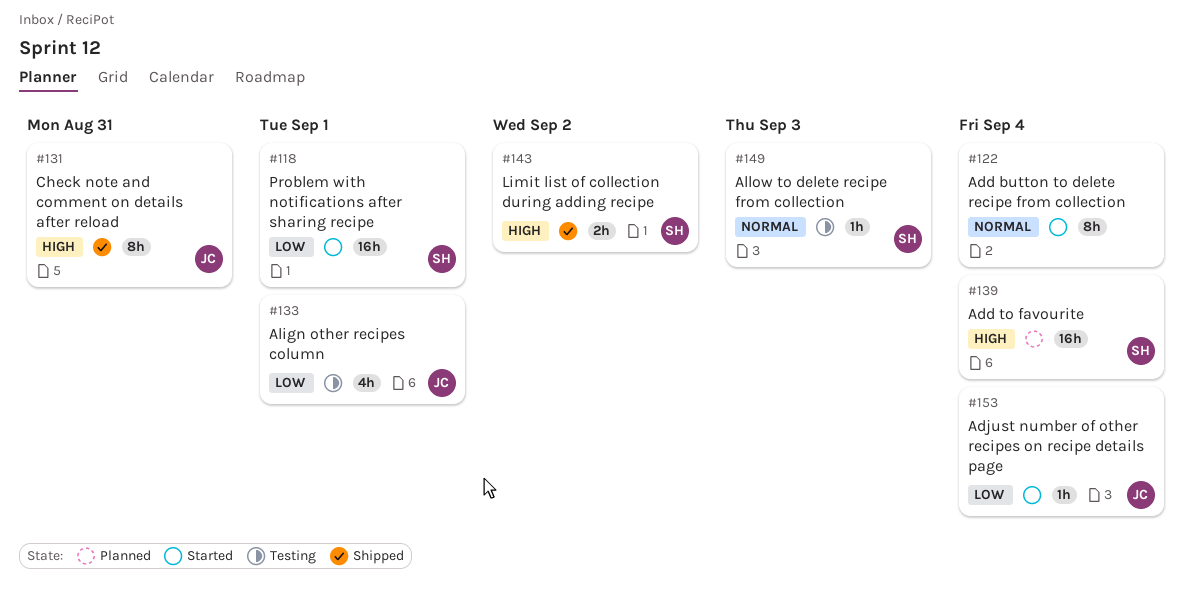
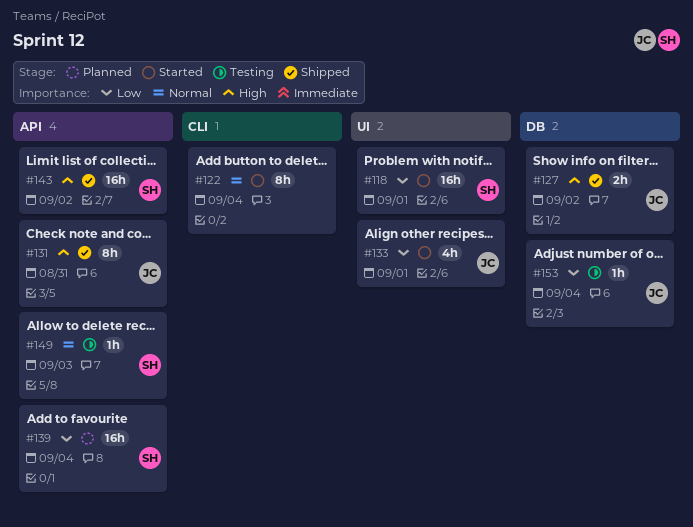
#127: none -> present
#133, status: Testing -> Started
#139, priority: High -> Low
#143, estimate: 2h -> 16h
#153, status: Started -> Testing

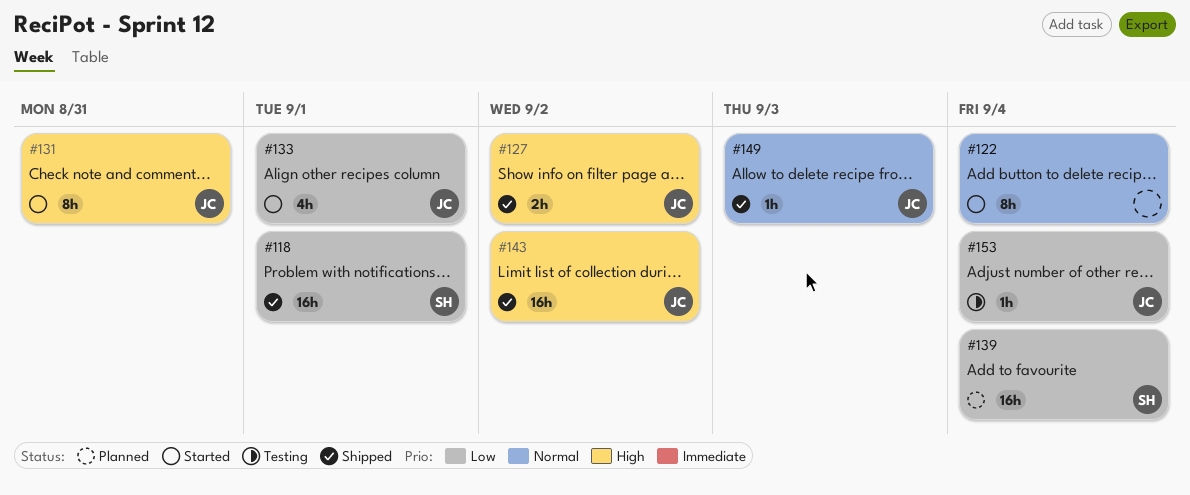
#118, status: Started -> Shipped
#131, status: Shipped -> Started
#143, owner: SH -> JC
#149, status: Testing -> Shipped
#149, owner: SH -> JC

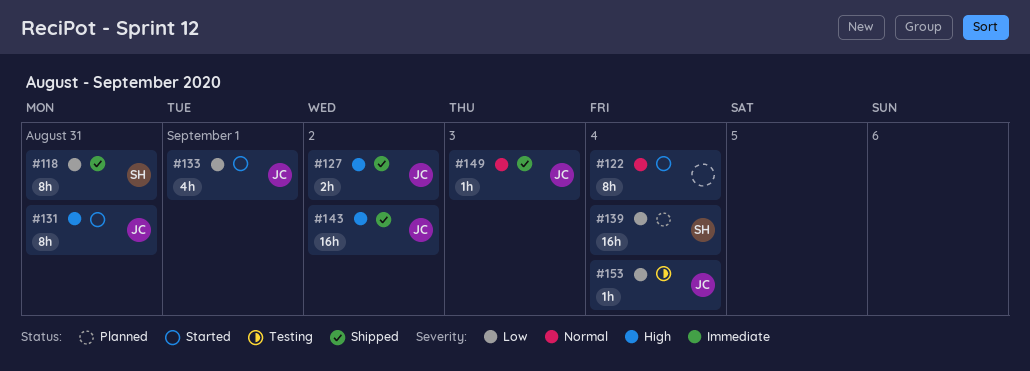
#118, estimate: 16h -> 8h
#118, due: Sep 1 -> Aug 31

